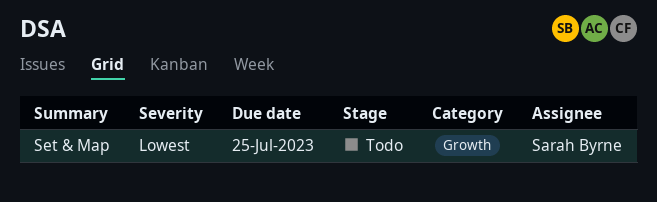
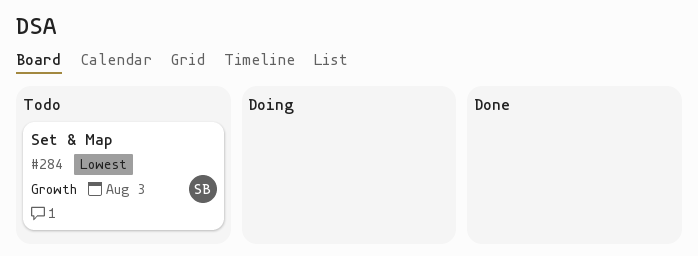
Set & Map, due: Jul 25 -> Aug 3

